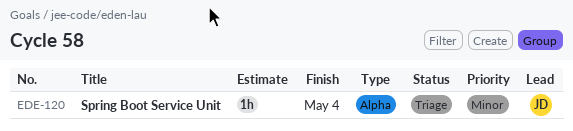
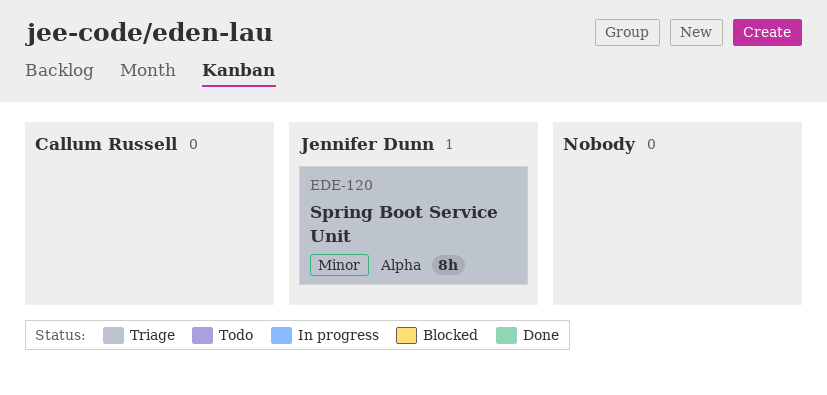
EDE-120, estimate: 1h -> 8h

